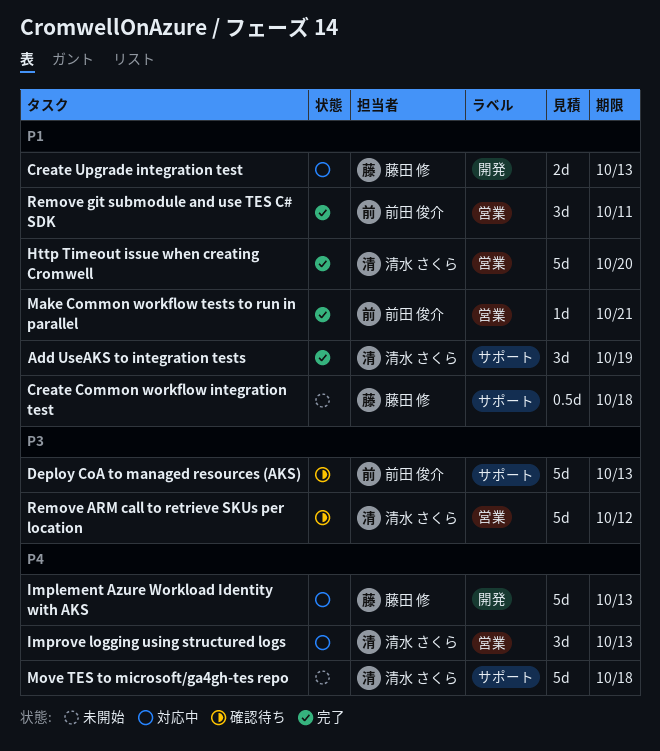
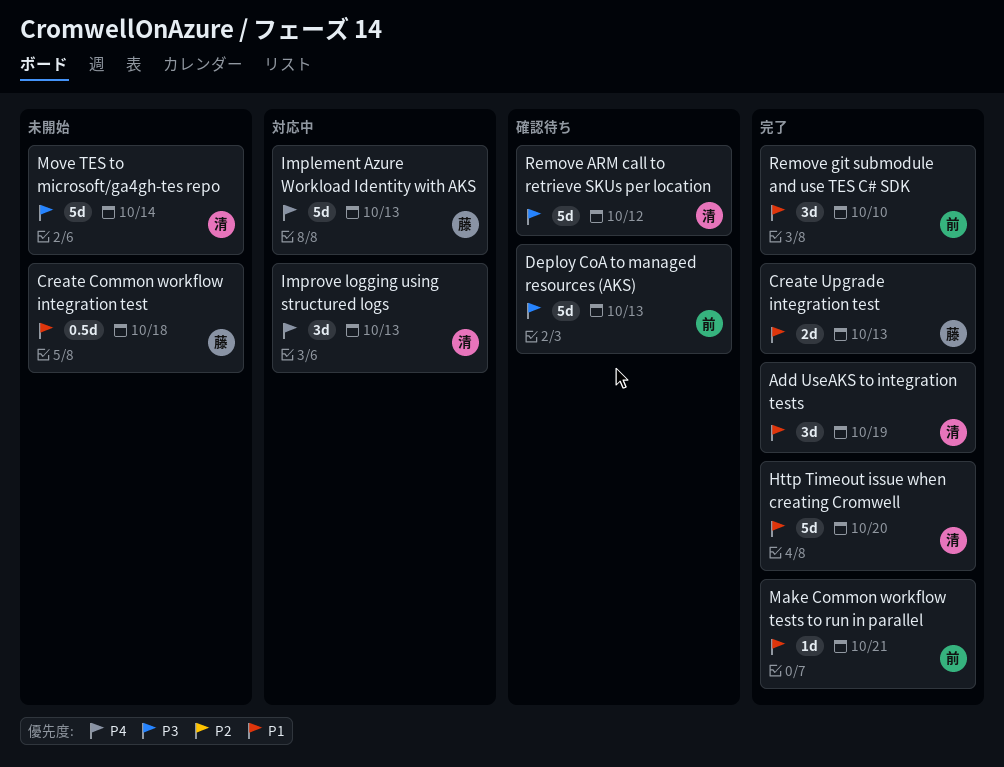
Create Upgrade integration test, status: 対応中 -> 完了
Move TES to microsoft/ga4gh-tes repo, priority: P4 -> P3
Move TES to microsoft/ga4gh-tes repo, due: Oct 18 -> Oct 14
Remove git submodule and use TES C# SDK, due: Oct 11 -> Oct 10

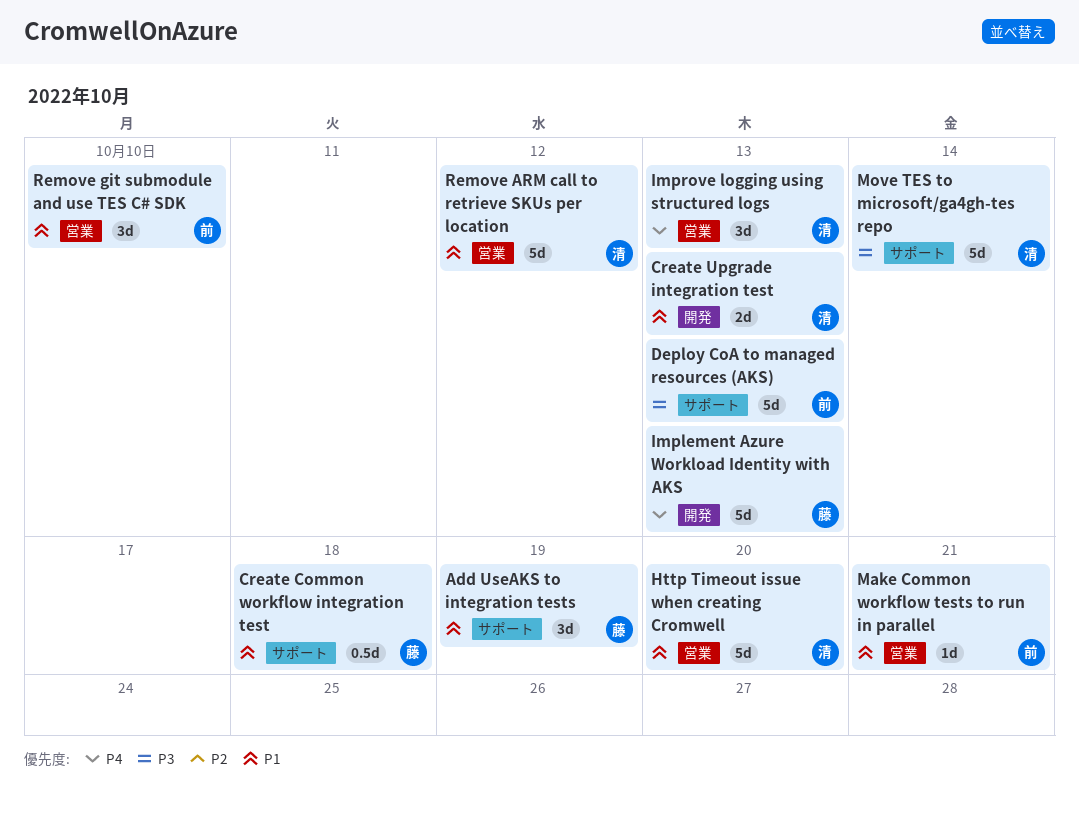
Add UseAKS to integration tests, owner: 清 -> 藤
Create Upgrade integration test, owner: 藤 -> 清
Remove ARM call to retrieve SKUs per location, priority: P3 -> P1

